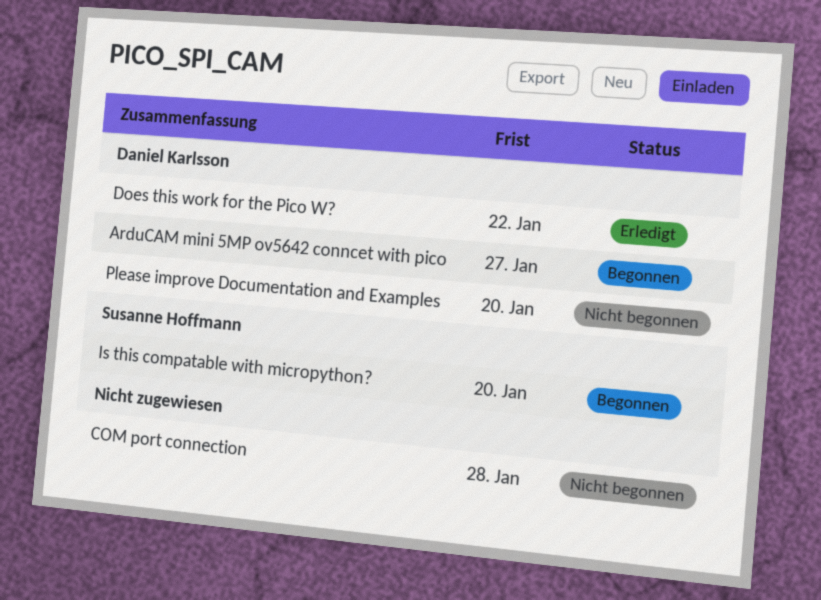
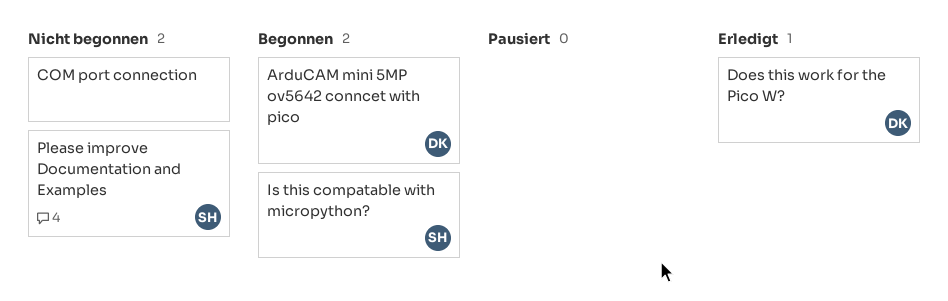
Please improve Documentation and Examples, owner: Daniel Karlsson -> Susanne Hoffmann

